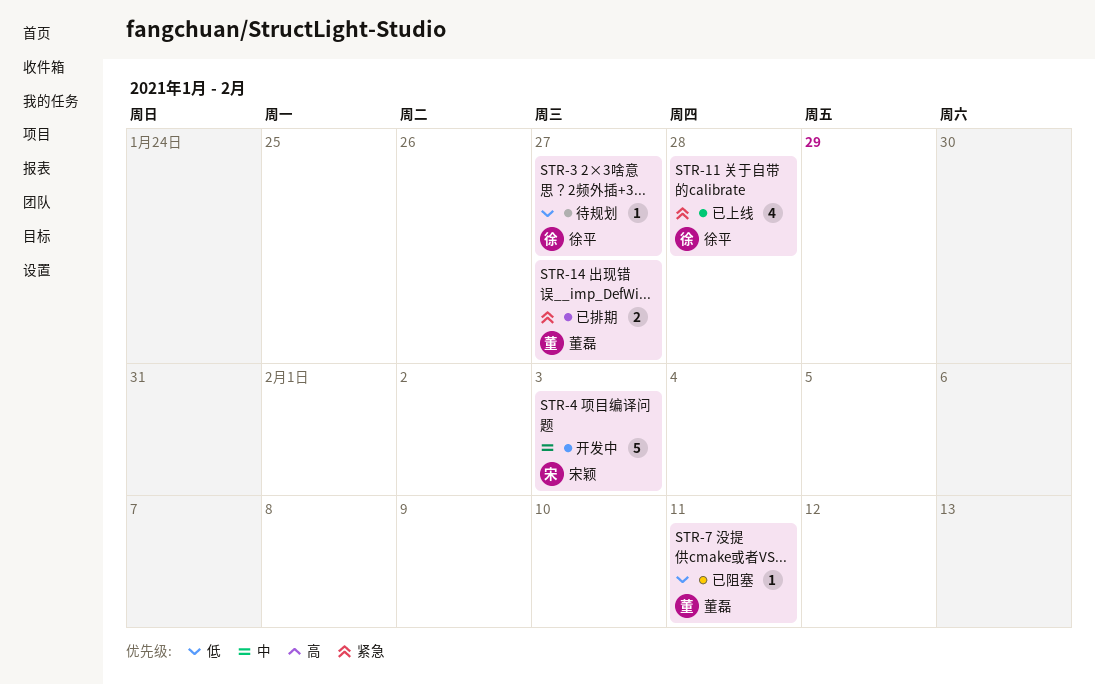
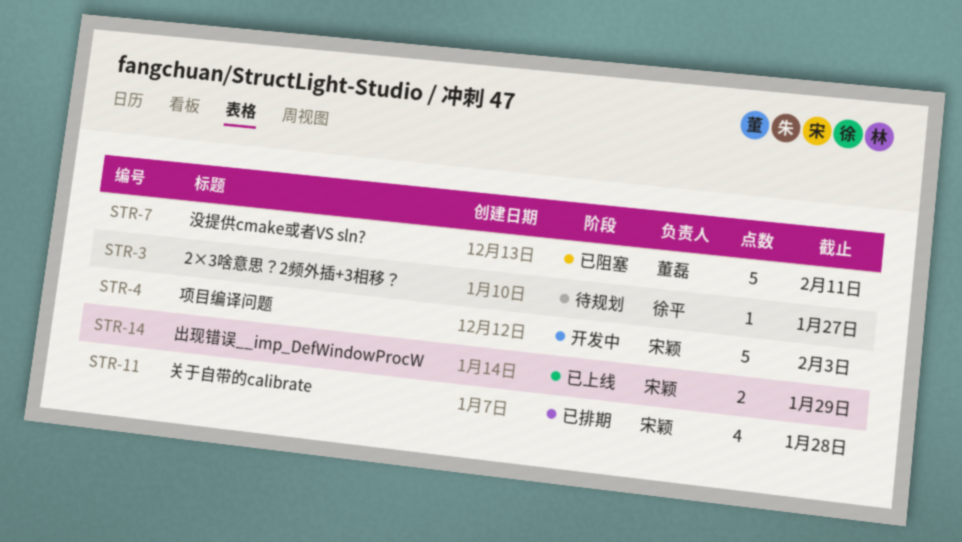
STR-7, estimate: 1 -> 5
STR-11, status: 已上线 -> 已排期
STR-11, owner: 徐平 -> 宋颖
STR-14, status: 已排期 -> 已上线
STR-14, owner: 董磊 -> 宋颖
STR-14, due: Jan 27 -> Jan 29

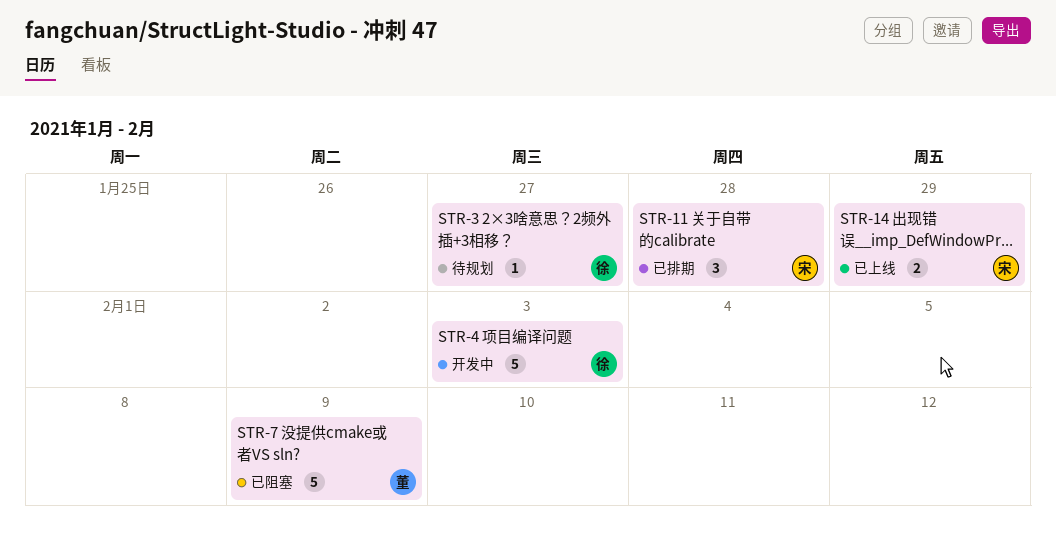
STR-4, owner: 宋颖 -> 徐平
STR-7, due: Feb 11 -> Feb 9
STR-11, estimate: 4 -> 3

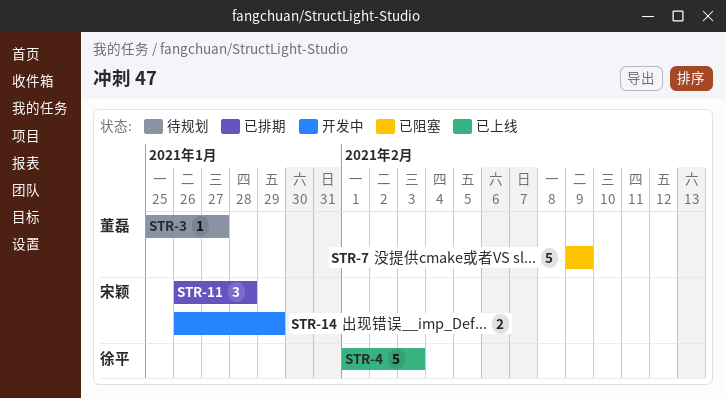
STR-3, owner: 徐平 -> 董磊
STR-4, status: 开发中 -> 已上线
STR-14, status: 已上线 -> 开发中

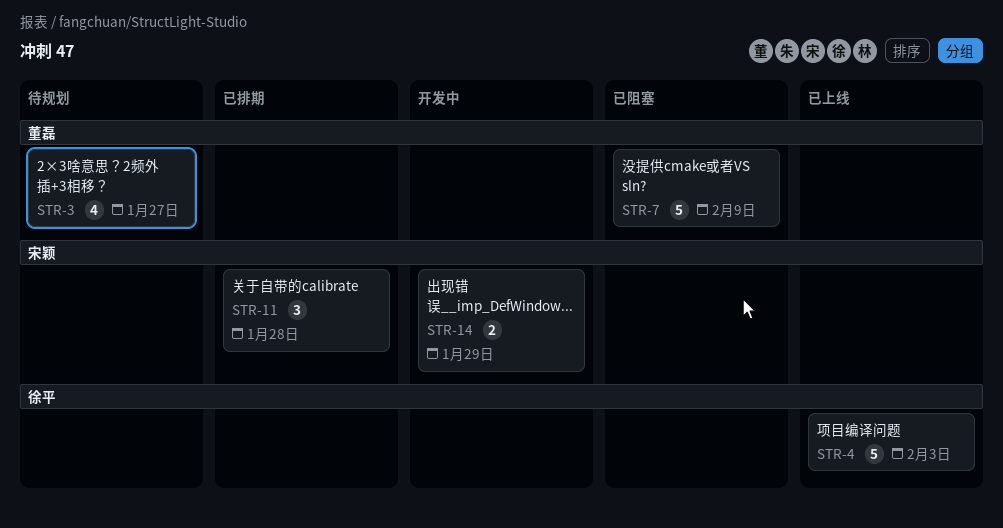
STR-3, estimate: 1 -> 4

